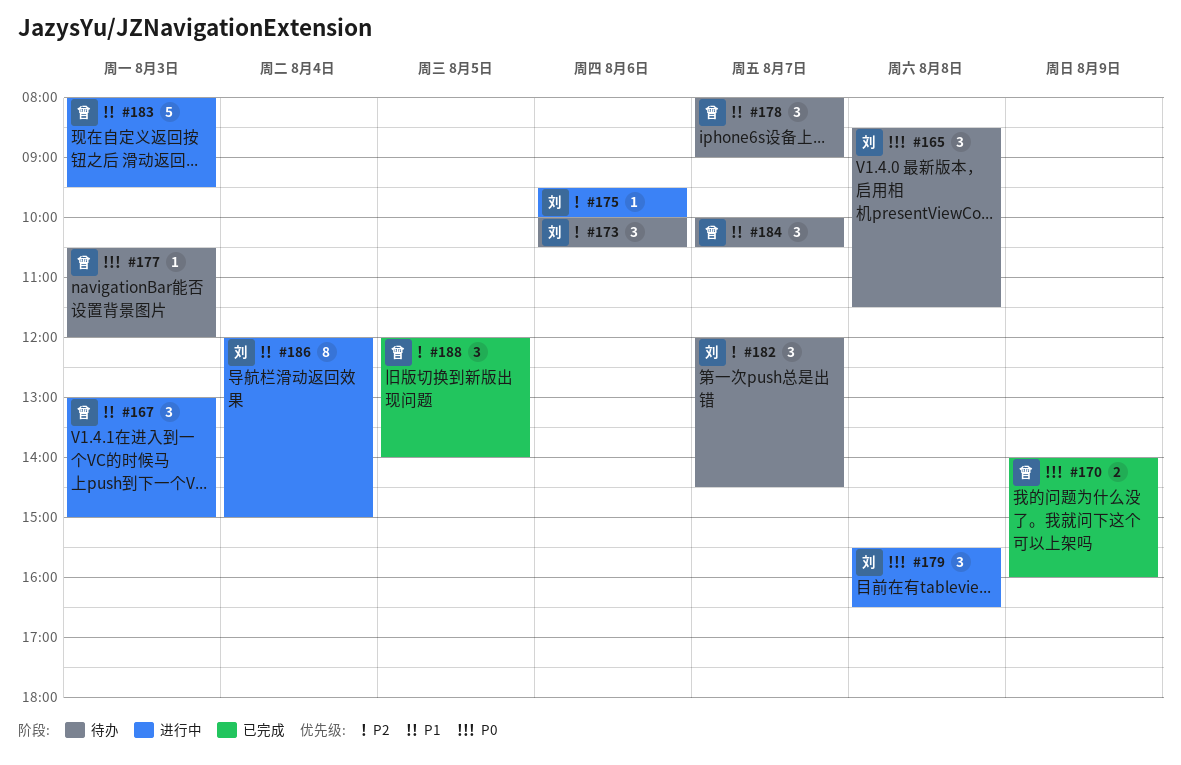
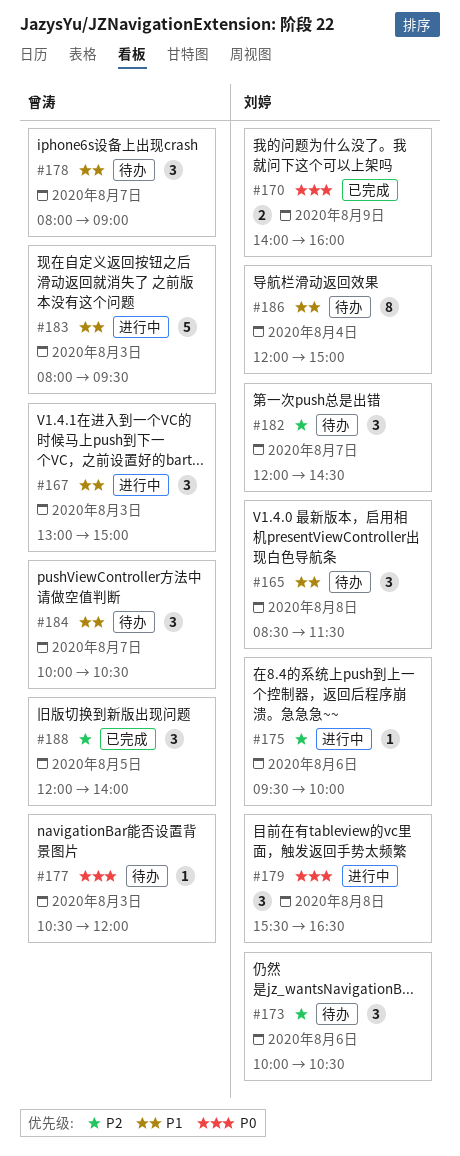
#165, priority: P0 -> P1
#170, owner: 曾涛 -> 刘婷
#186, status: 进行中 -> 待办

